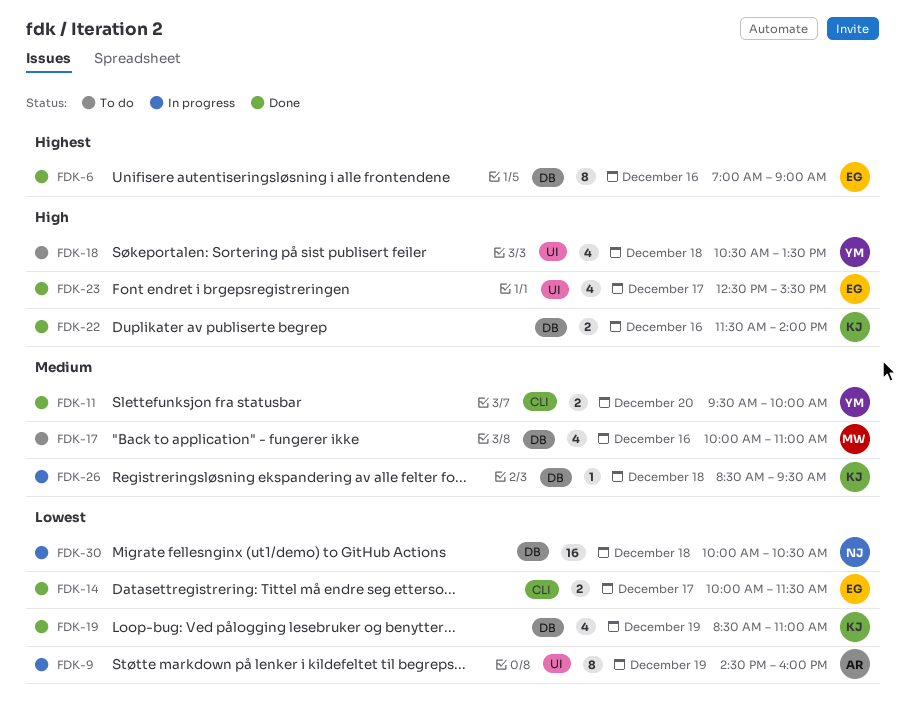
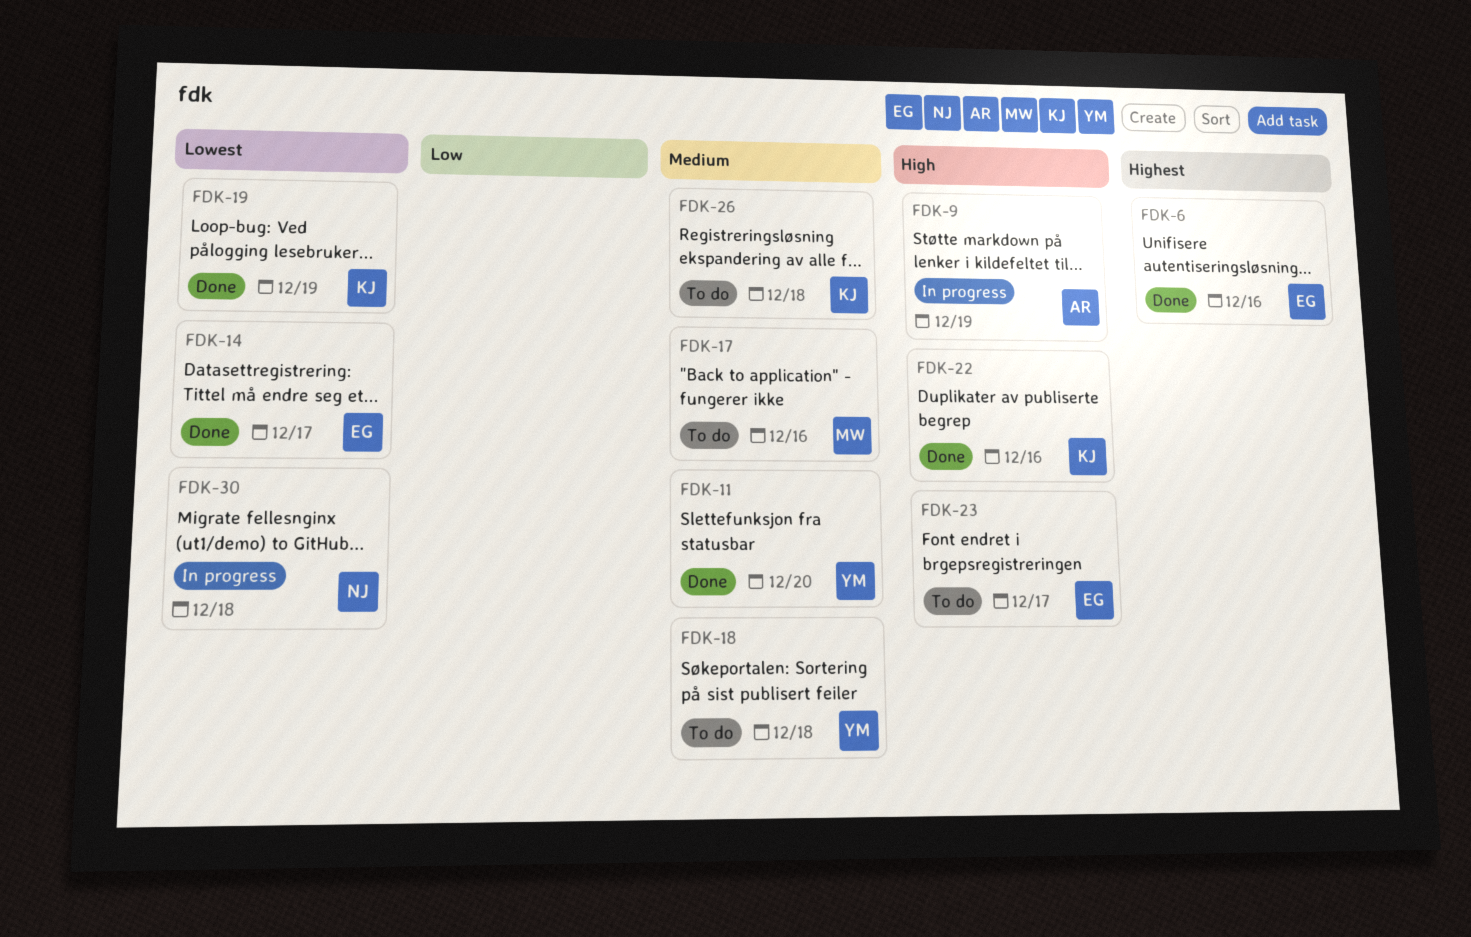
FDK-9, priority: Lowest -> High
FDK-18, priority: High -> Medium
FDK-23, status: Done -> To do
FDK-26, status: In progress -> To do

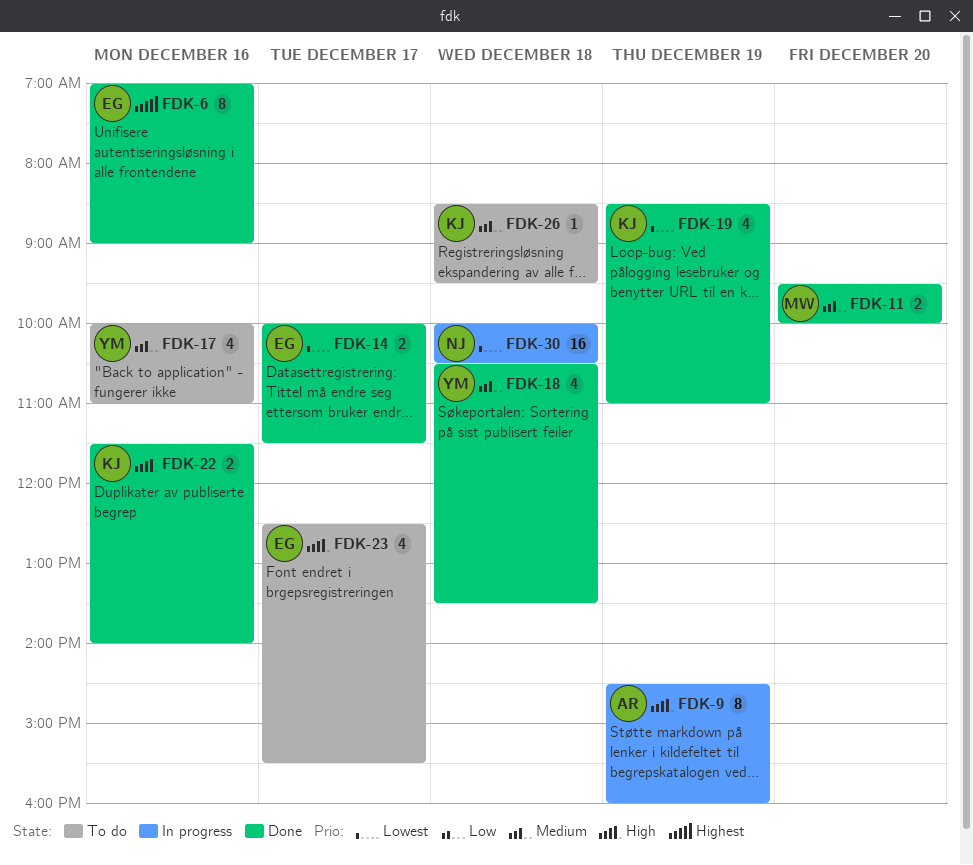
FDK-11, owner: YM -> MW
FDK-17, owner: MW -> YM
FDK-18, status: To do -> Done

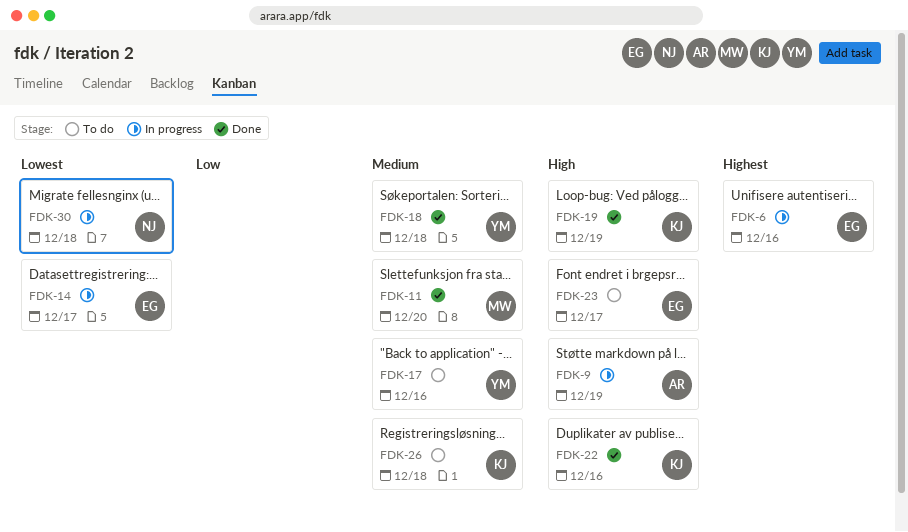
FDK-6, status: Done -> In progress
FDK-14, status: Done -> In progress
FDK-19, priority: Lowest -> High

